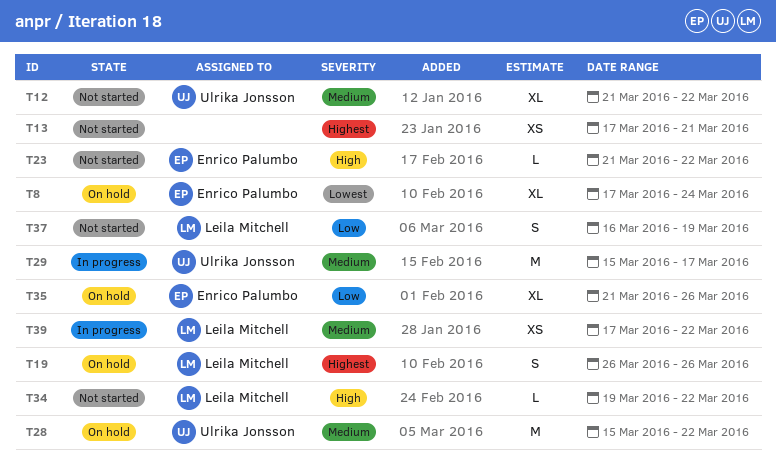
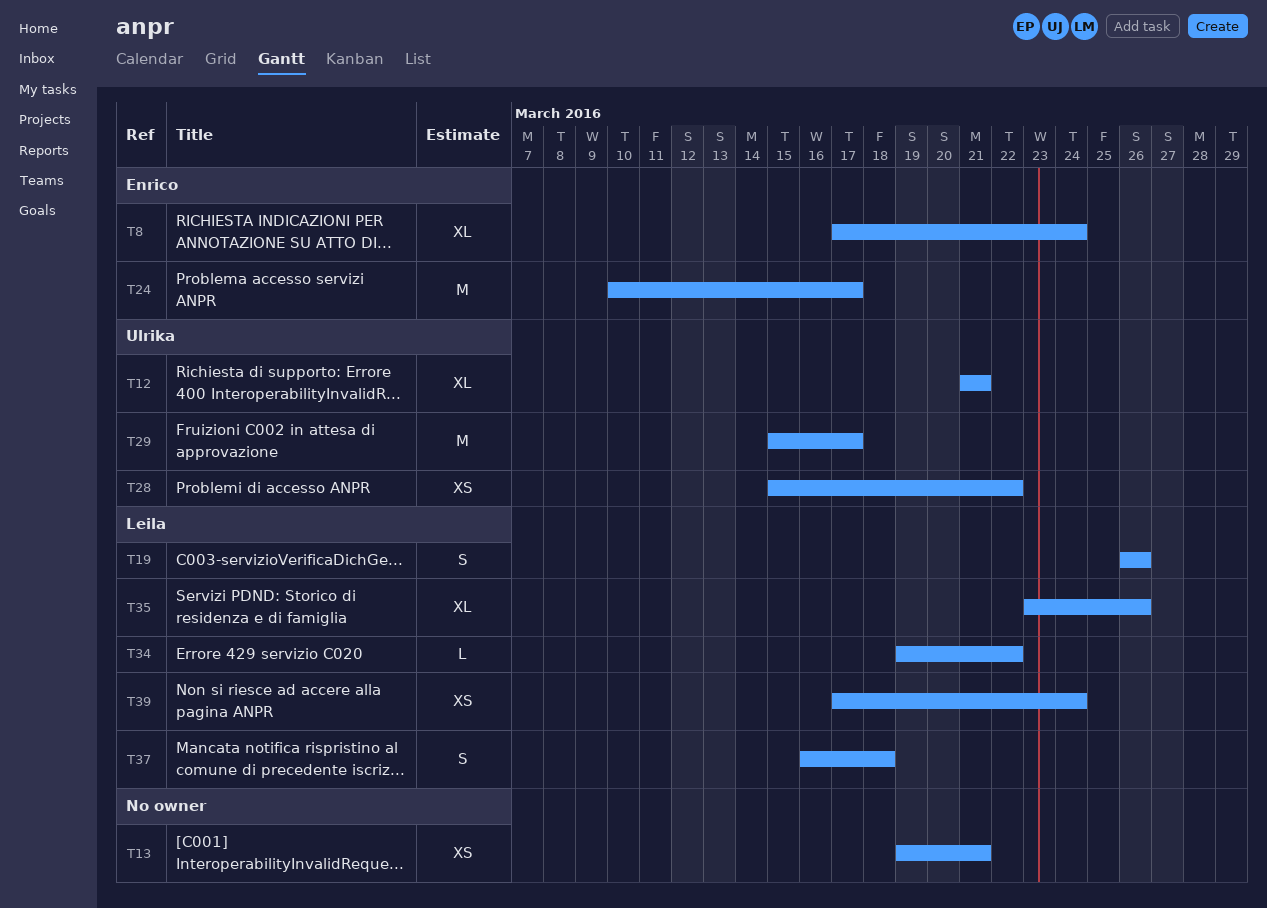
T12, due: Mar 22 -> Mar 21
T13, start: Mar 17 -> Mar 19
T23: present -> none
T24: none -> present
T28, estimate: M -> XS
T35, owner: Enrico Palumbo -> Leila Mitchell
T35, start: Mar 21 -> Mar 23
T37, due: Mar 19 -> Mar 18
T39, due: Mar 22 -> Mar 24

